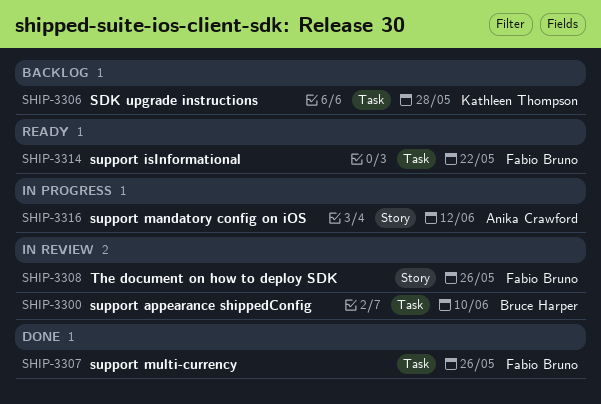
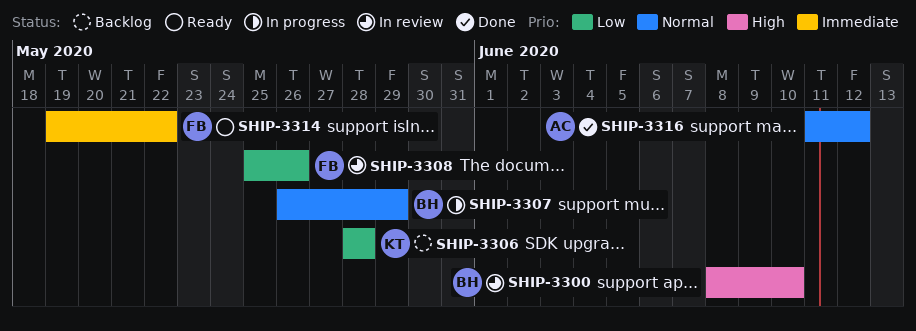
SHIP-3307, status: Done -> In progress
SHIP-3307, owner: Fabio Bruno -> Bruce Harper
SHIP-3307, due: May 26 -> May 29
SHIP-3316, status: In progress -> Done

